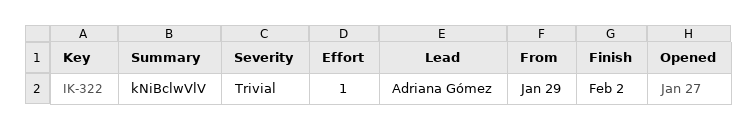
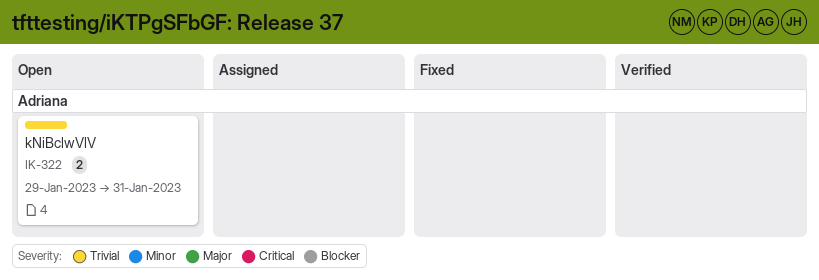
IK-322, estimate: 1 -> 2
IK-322, due: Feb 2 -> Jan 31

